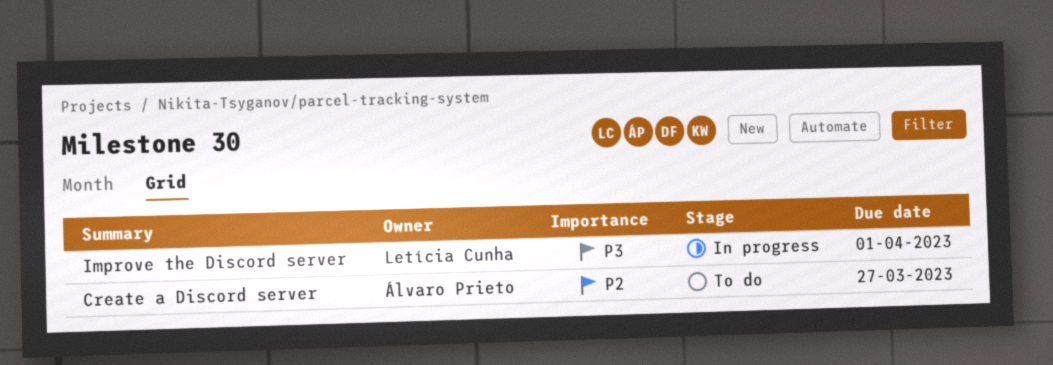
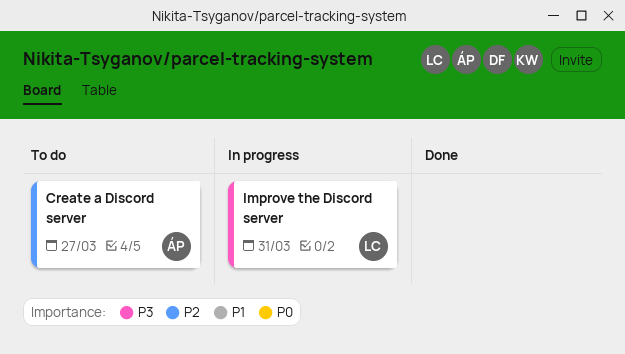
Improve the Discord server, due: Apr 1 -> Mar 31

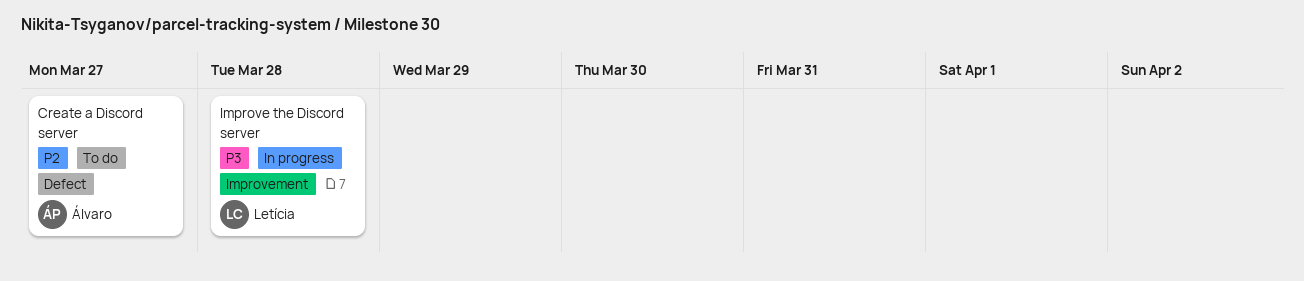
Improve the Discord server, due: Mar 31 -> Mar 28

